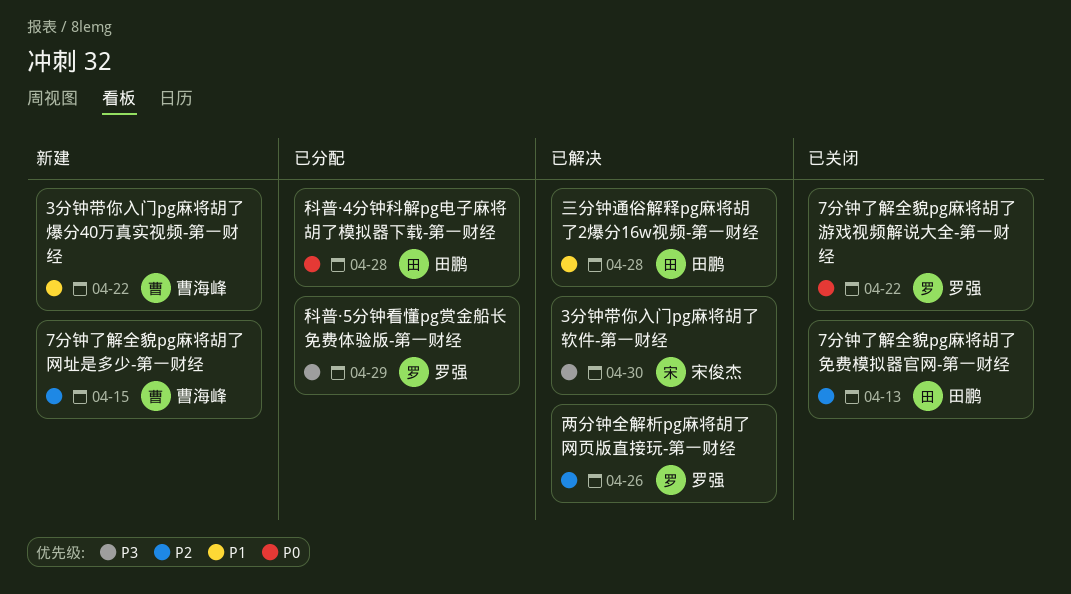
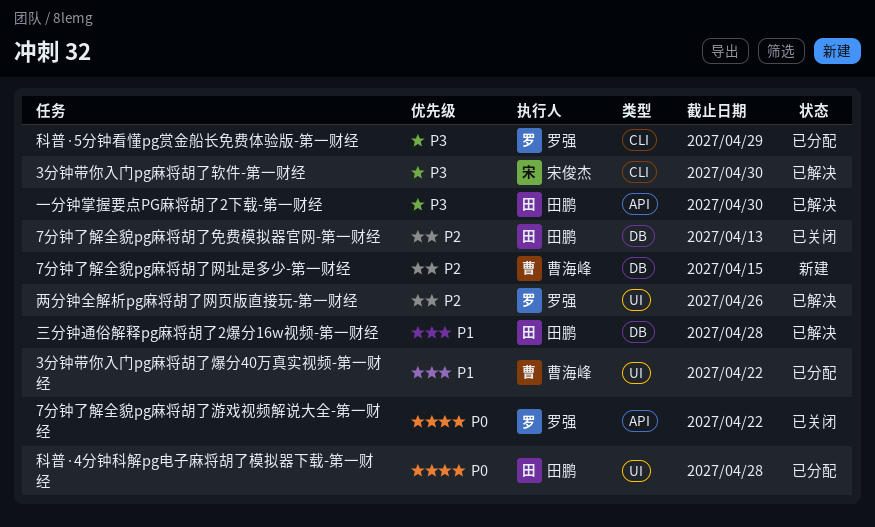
3分钟带你入门pg麻将胡了爆分40万真实视频-第一财经, status: 新建 -> 已分配
一分钟掌握要点PG麻将胡了2下载-第一财经: none -> present

